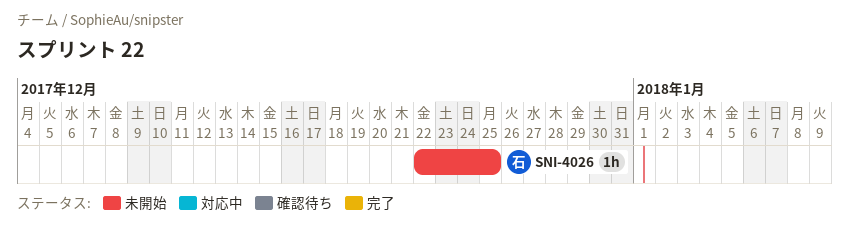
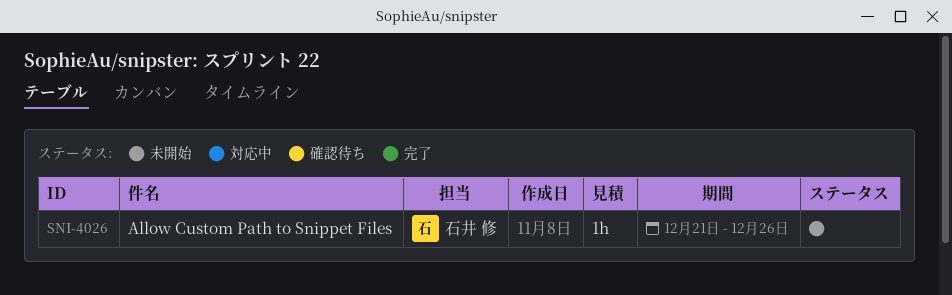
SNI-4026, start: Dec 22 -> Dec 21
SNI-4026, due: Dec 25 -> Dec 26

